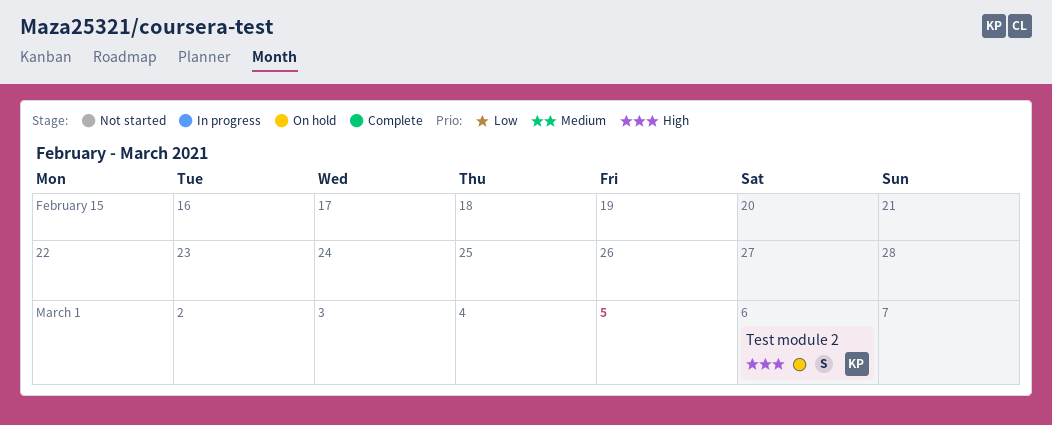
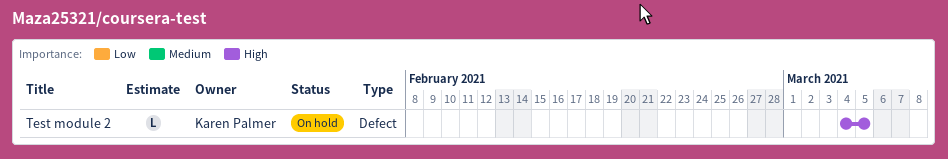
Test module 2, estimate: S -> L
Test module 2, due: Mar 6 -> Mar 5

